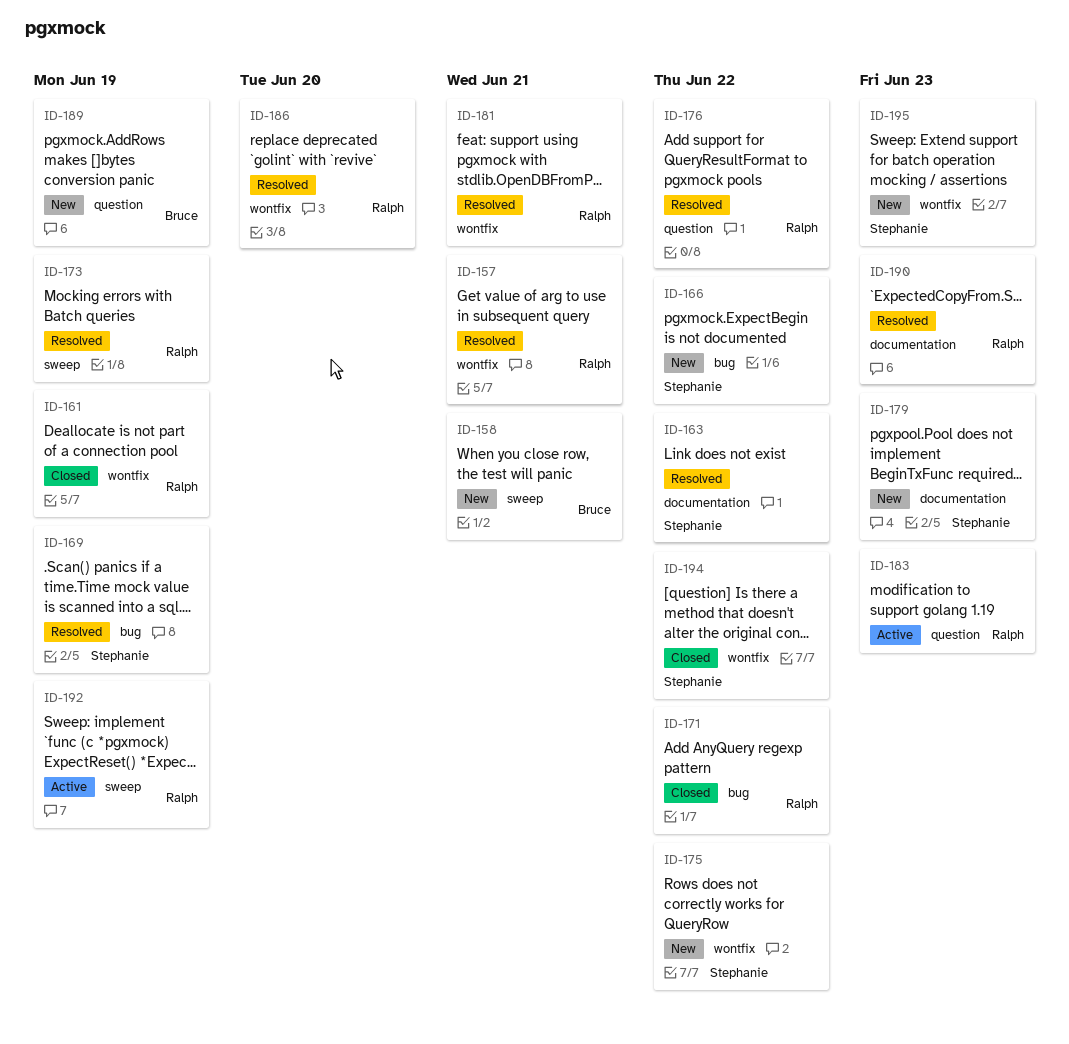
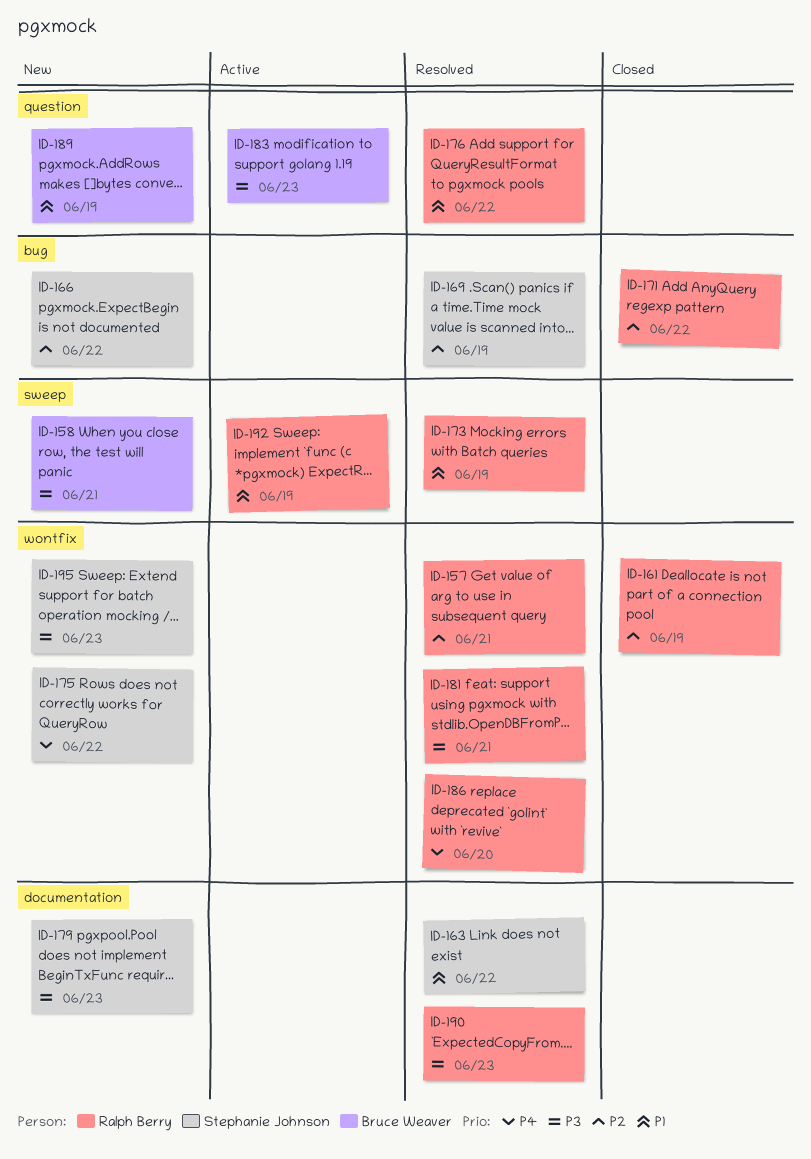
ID-183, owner: Ralph Berry -> Bruce Weaver
ID-194: present -> none

